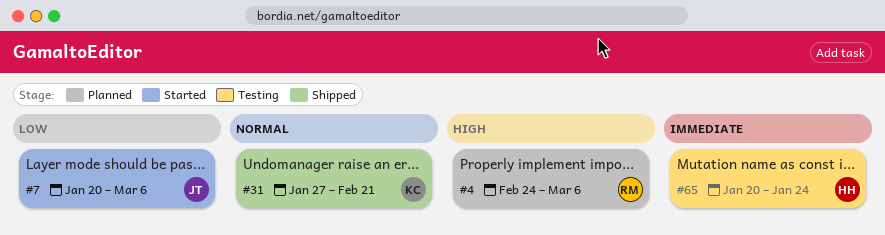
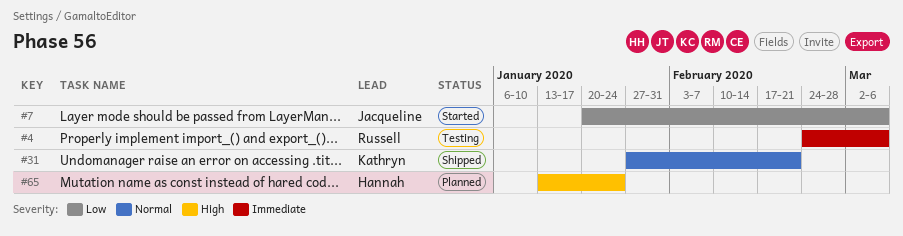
#4, status: Planned -> Testing
#4, priority: High -> Immediate
#65, status: Testing -> Planned
#65, priority: Immediate -> High
#65, start: Jan 20 -> Jan 13

